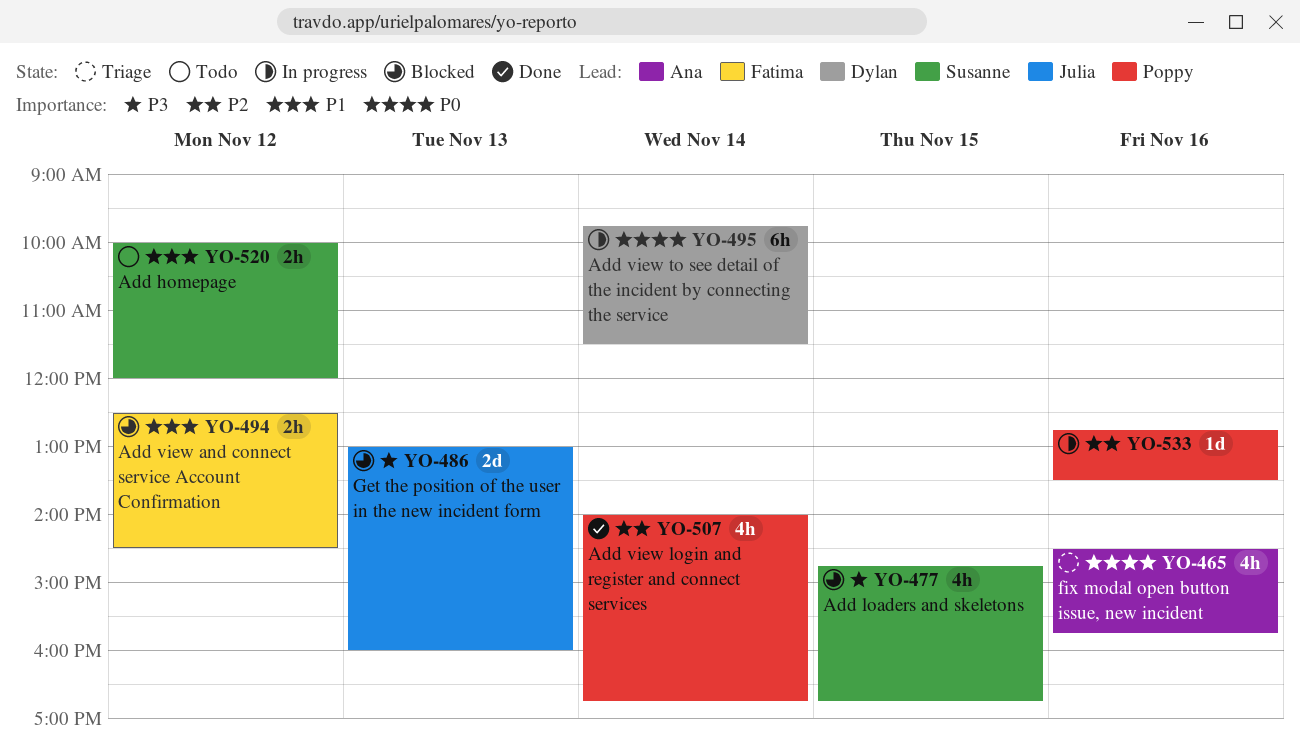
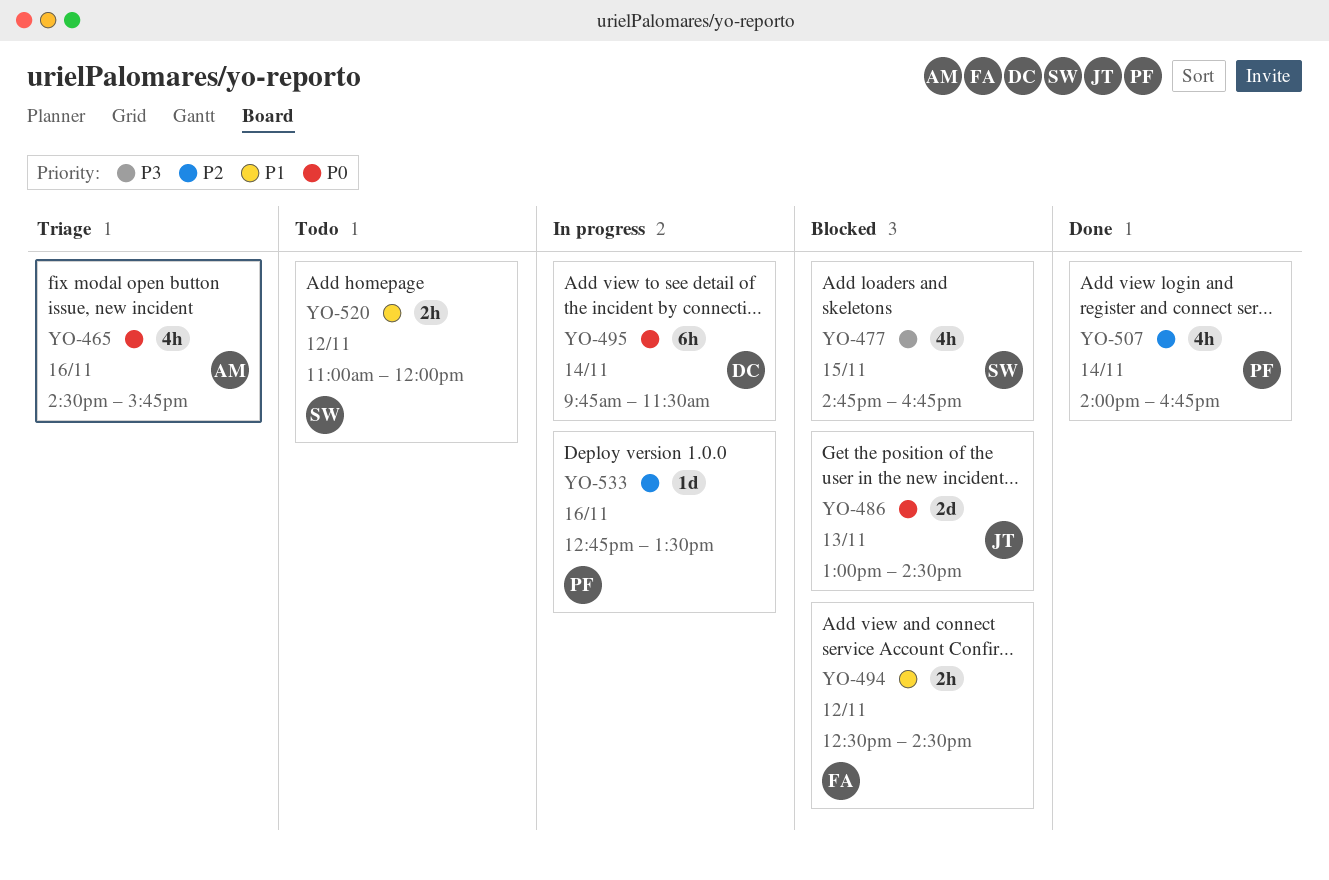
YO-486, priority: P3 -> P0
YO-486, ends: 16:00 -> 14:30
YO-520, begins: 10:00 -> 11:00

